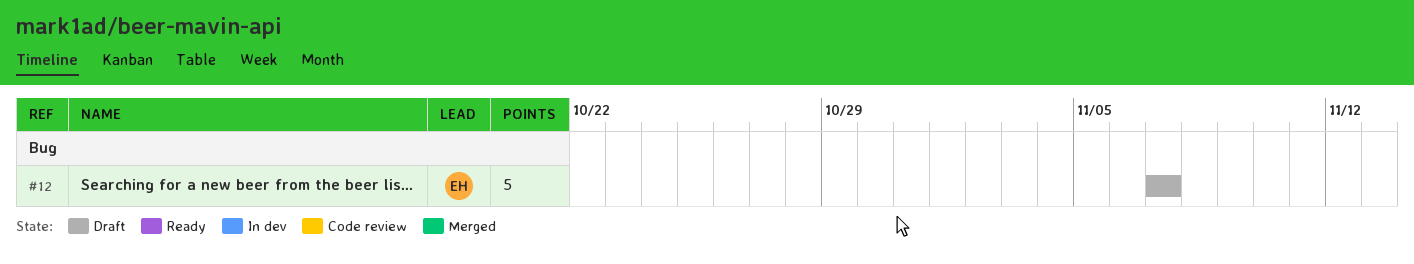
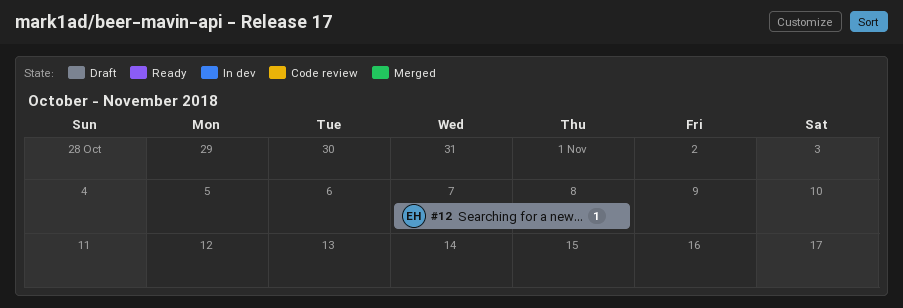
#12, estimate: 5 -> 1
#12, due: Nov 7 -> Nov 8

